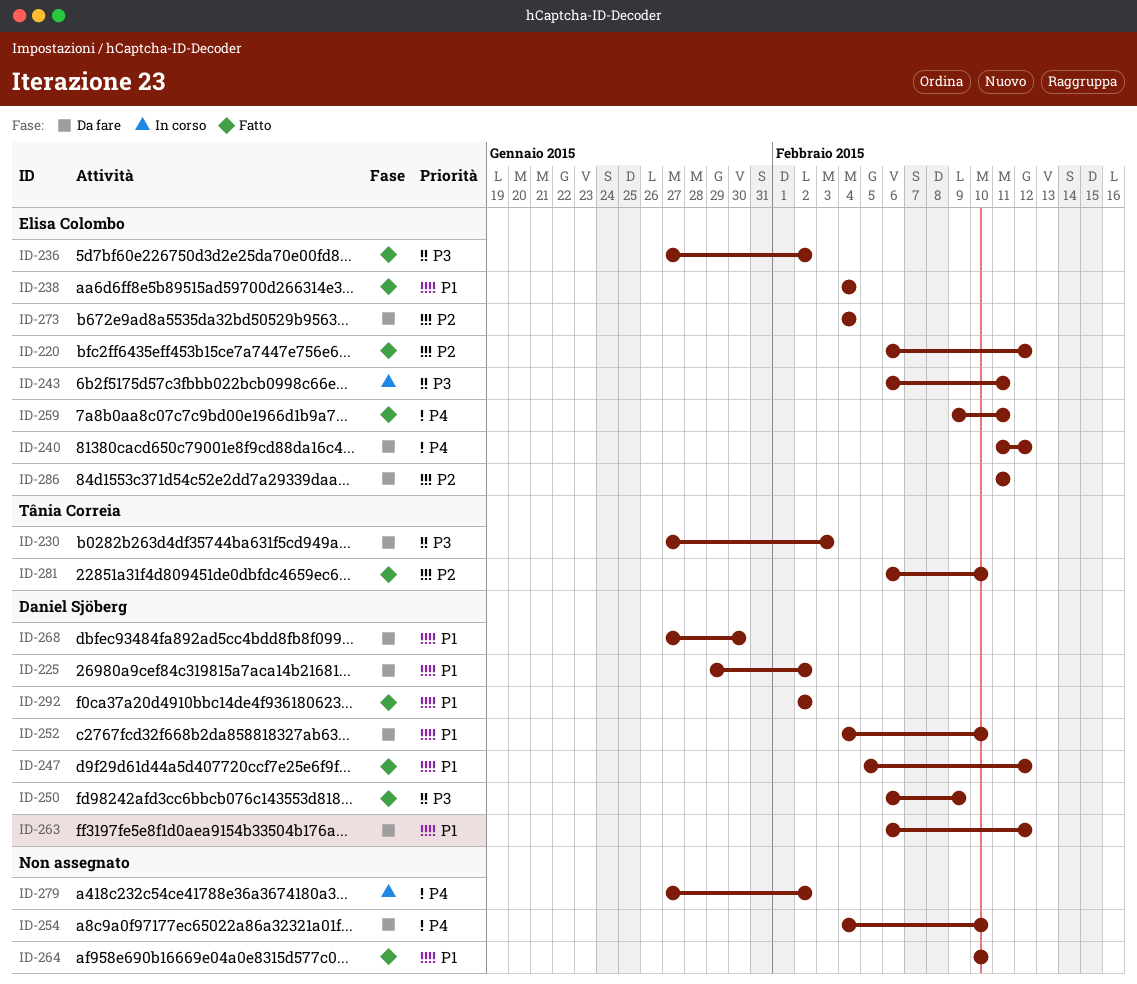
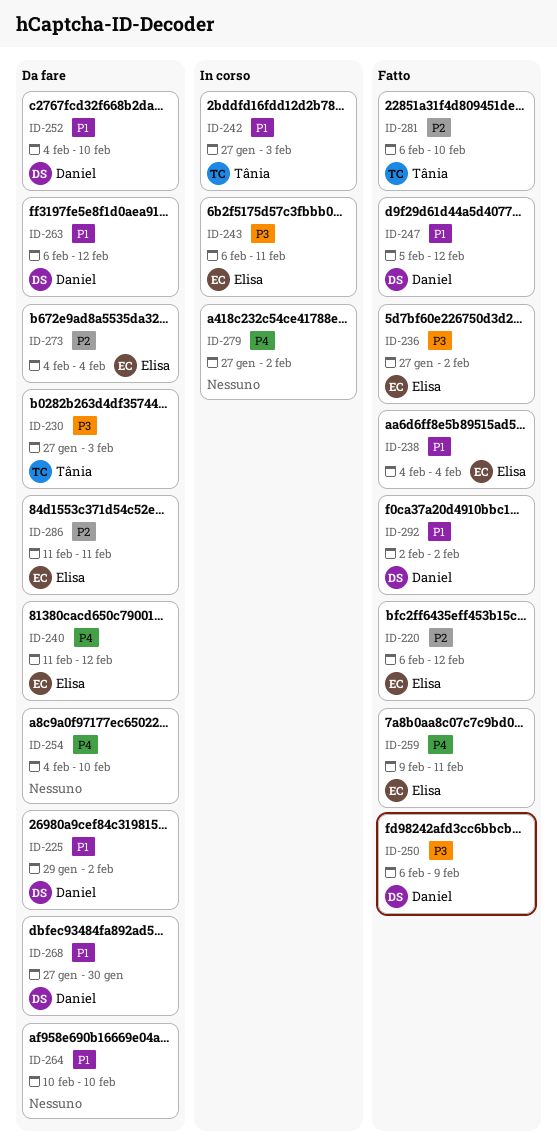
ID-242: none -> present
ID-264, status: Fatto -> Da fare

